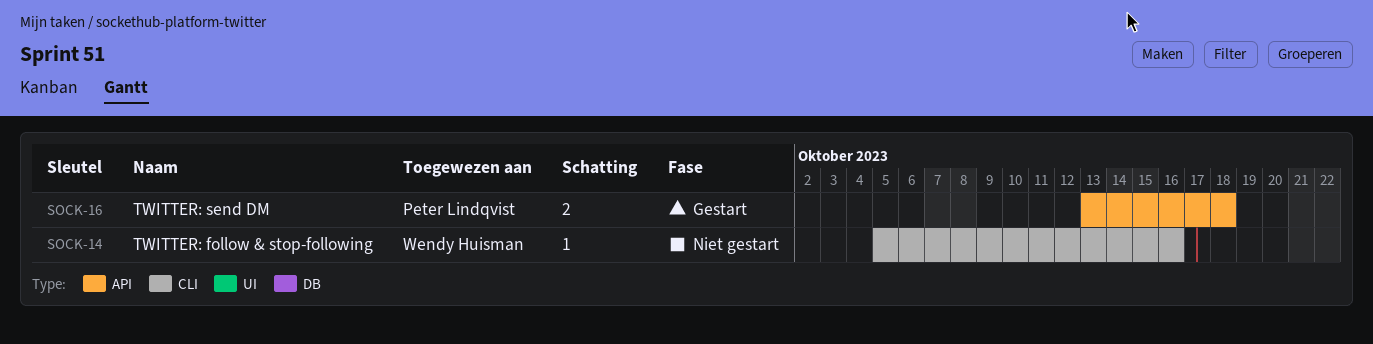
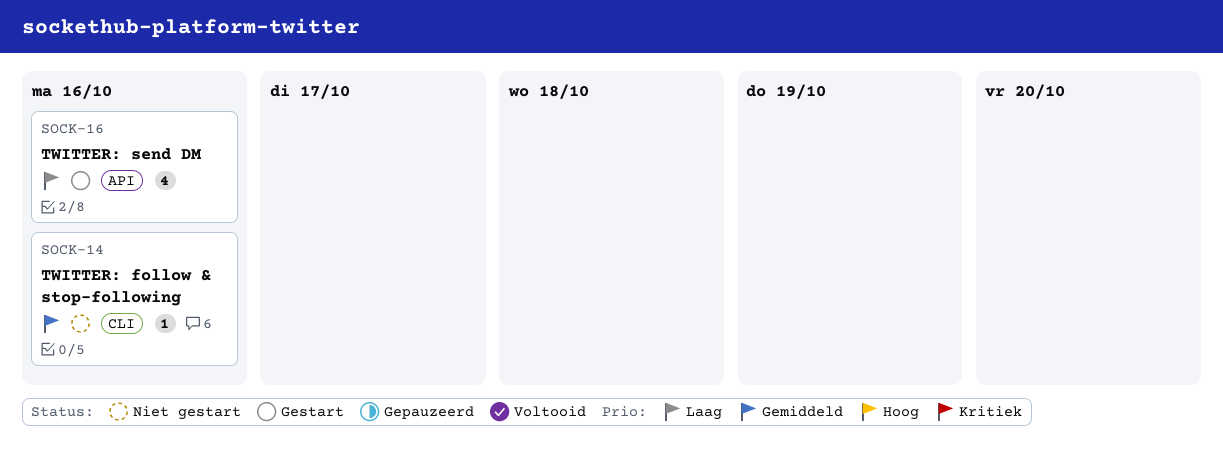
SOCK-16, estimate: 2 -> 4
SOCK-16, due: Oct 18 -> Oct 16

